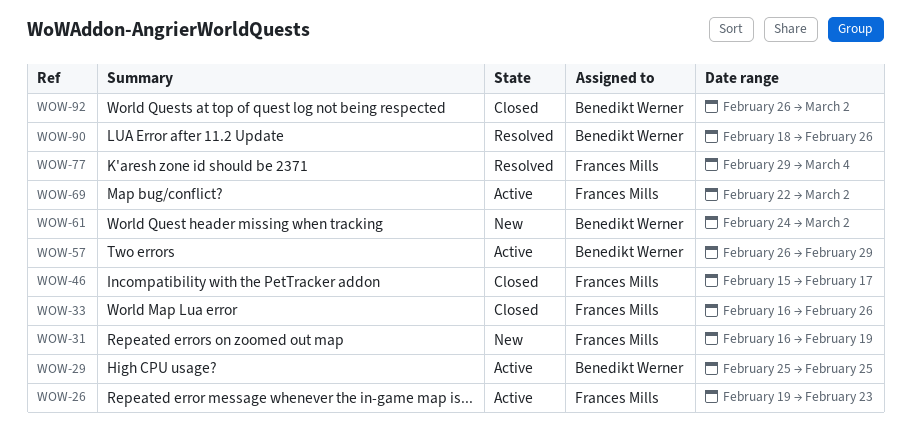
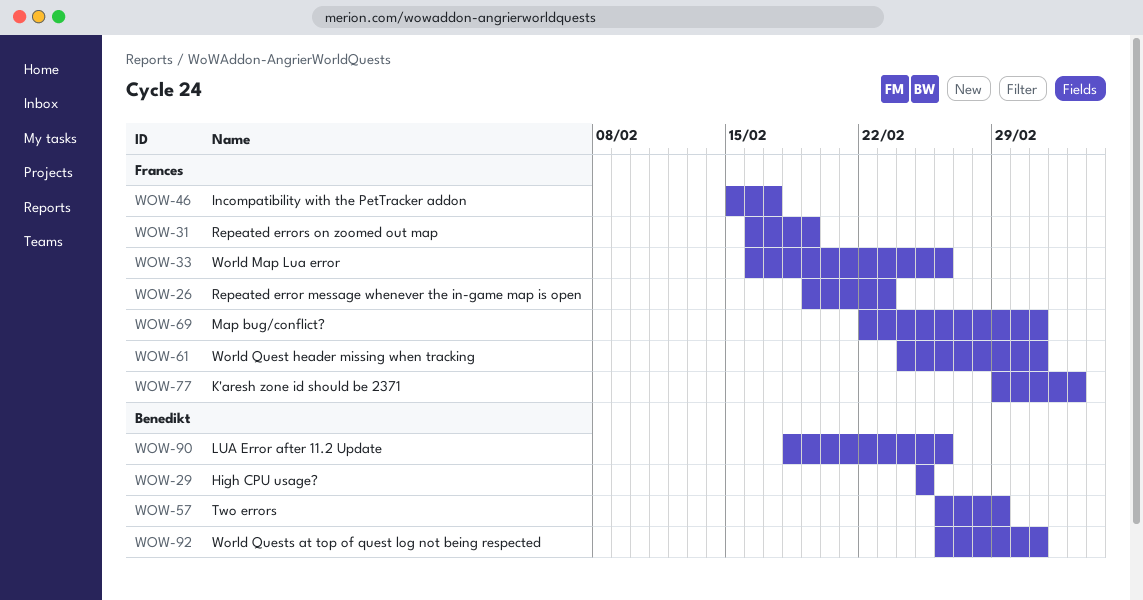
WOW-61, owner: Benedikt Werner -> Frances Mills

